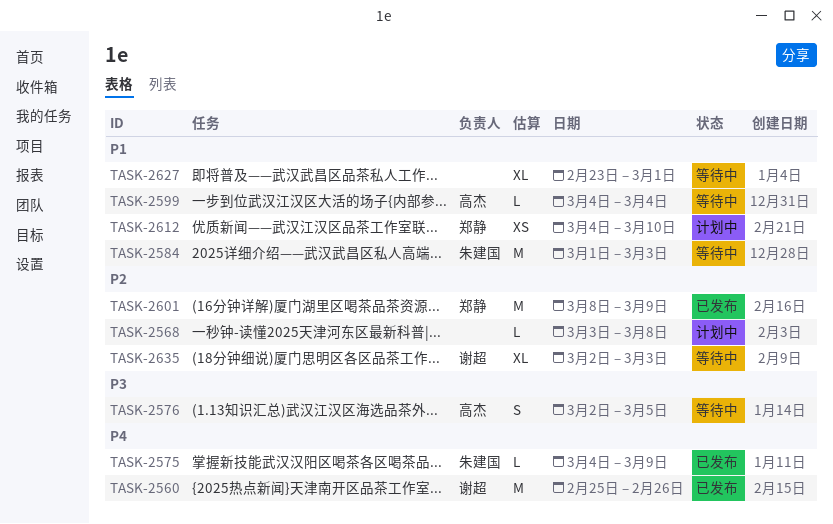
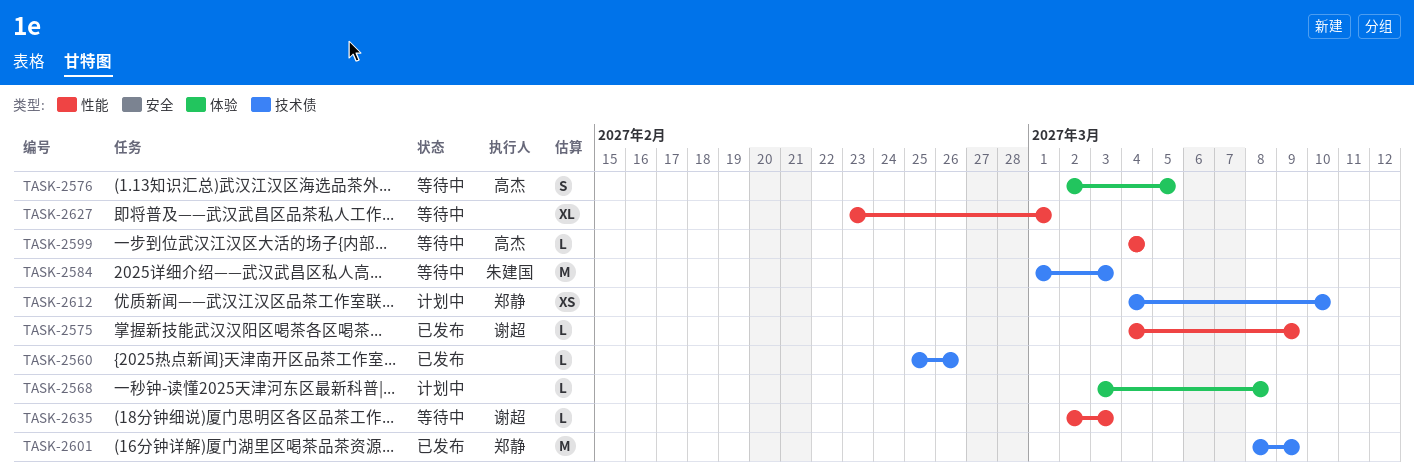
TASK-2560, owner: 谢超 -> none
TASK-2560, estimate: M -> L
TASK-2575, owner: 朱建国 -> 谢超
TASK-2635, estimate: XL -> L

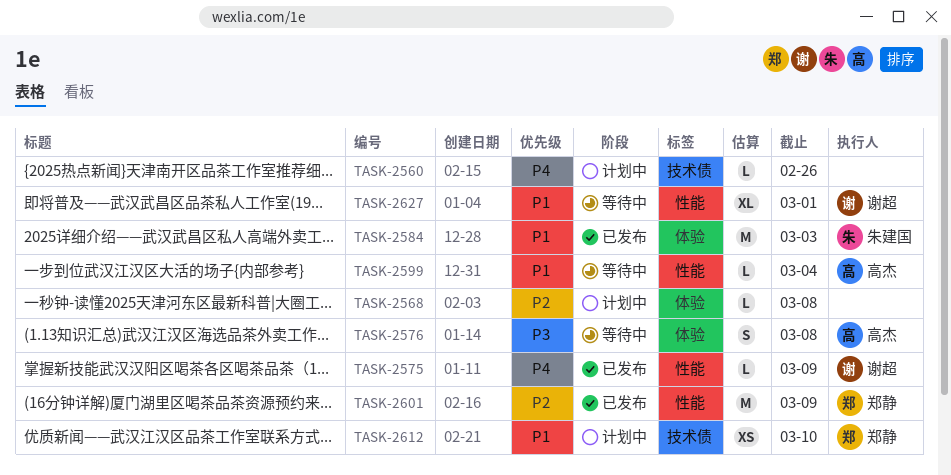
TASK-2560, status: 已发布 -> 计划中
TASK-2576, due: Mar 5 -> Mar 8
TASK-2584, status: 等待中 -> 已发布
TASK-2584, label: 技术债 -> 体验
TASK-2601, label: 技术债 -> 性能
TASK-2627, owner: none -> 谢超
TASK-2635: present -> none

